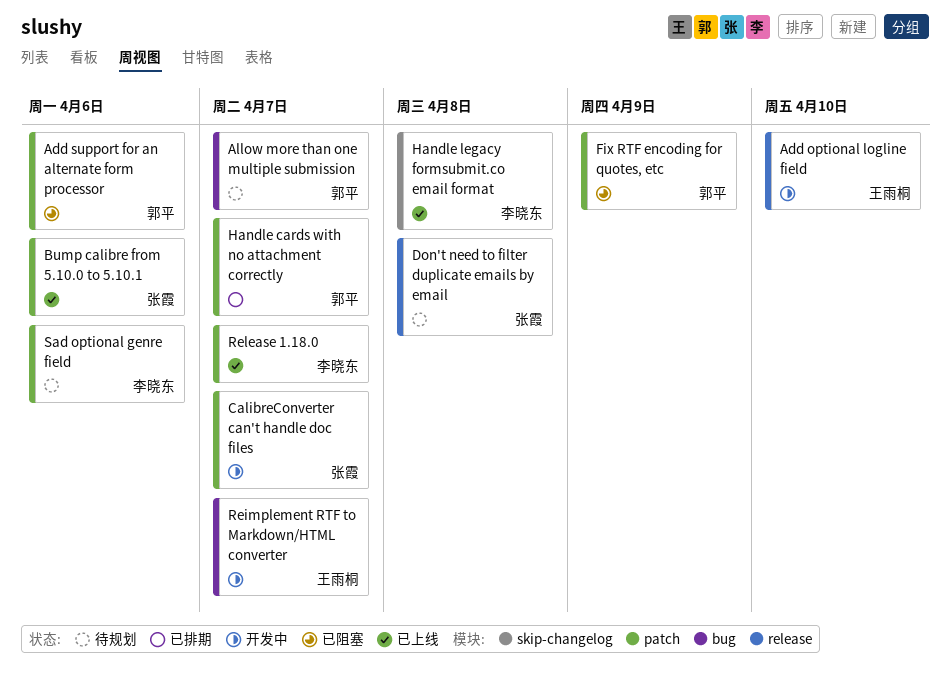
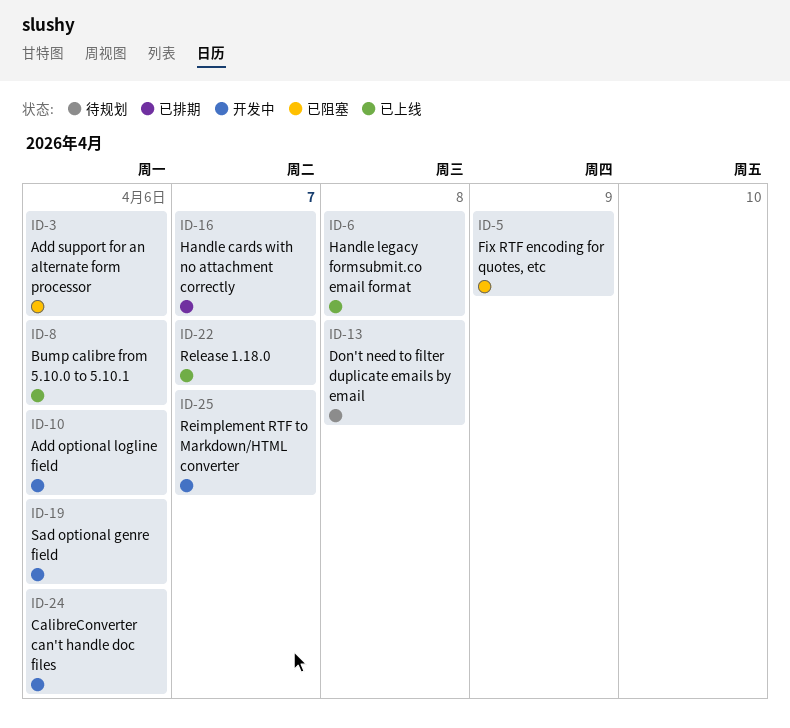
Add optional logline field, due: Apr 10 -> Apr 6
Allow more than one multiple submission: present -> none
CalibreConverter can't handle doc files, due: Apr 7 -> Apr 6
Sad optional genre field, status: 待规划 -> 开发中

